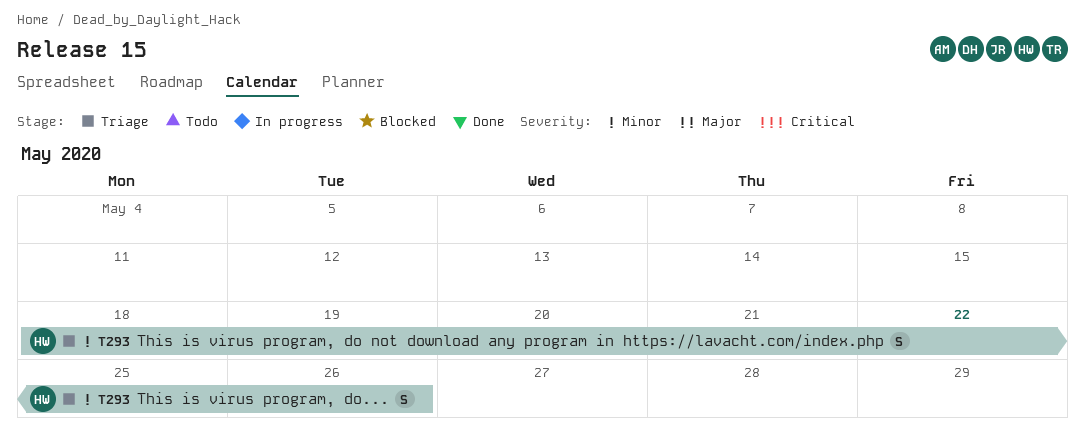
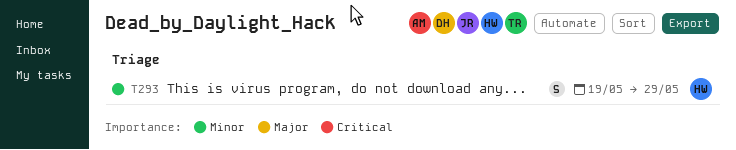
T293, start: May 18 -> May 19
T293, due: May 26 -> May 29

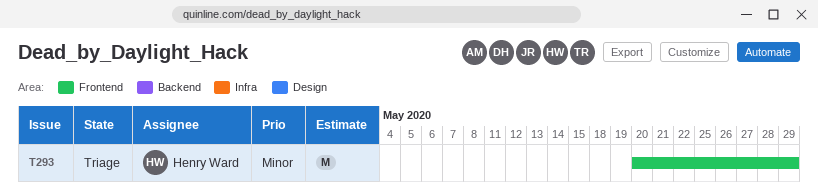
T293, estimate: S -> M
T293, start: May 19 -> May 20

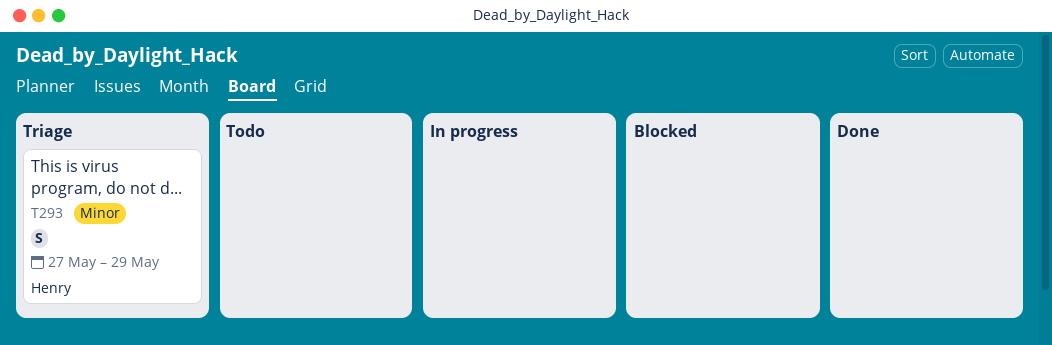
T293, estimate: M -> S
T293, start: May 20 -> May 27

